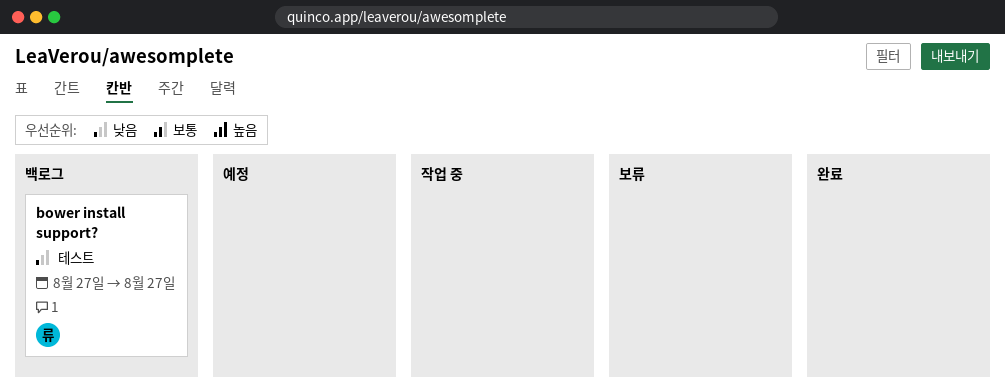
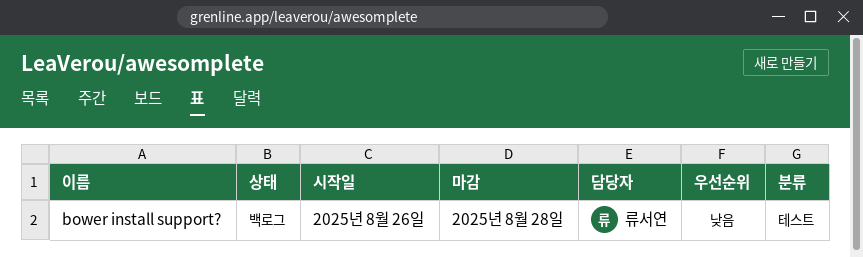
bower install support?, start: Aug 27 -> Aug 26
bower install support?, due: Aug 27 -> Aug 28

